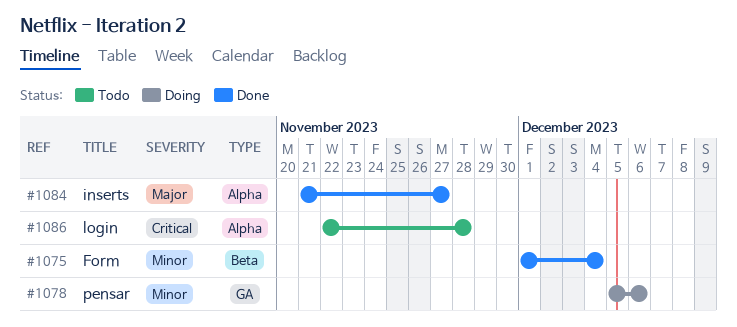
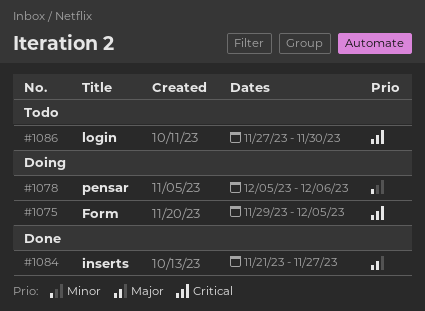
#1075, status: Done -> Doing
#1075, priority: Minor -> Critical
#1075, start: Dec 1 -> Nov 29
#1075, due: Dec 4 -> Dec 5
#1086, start: Nov 22 -> Nov 27
#1086, due: Nov 28 -> Nov 30

